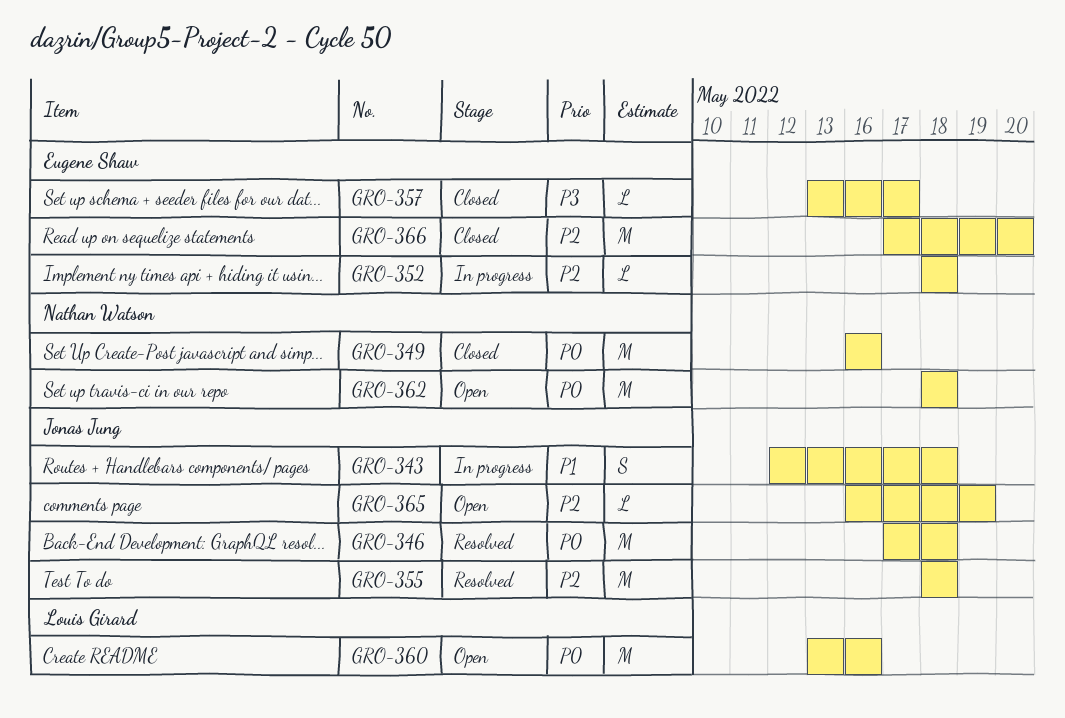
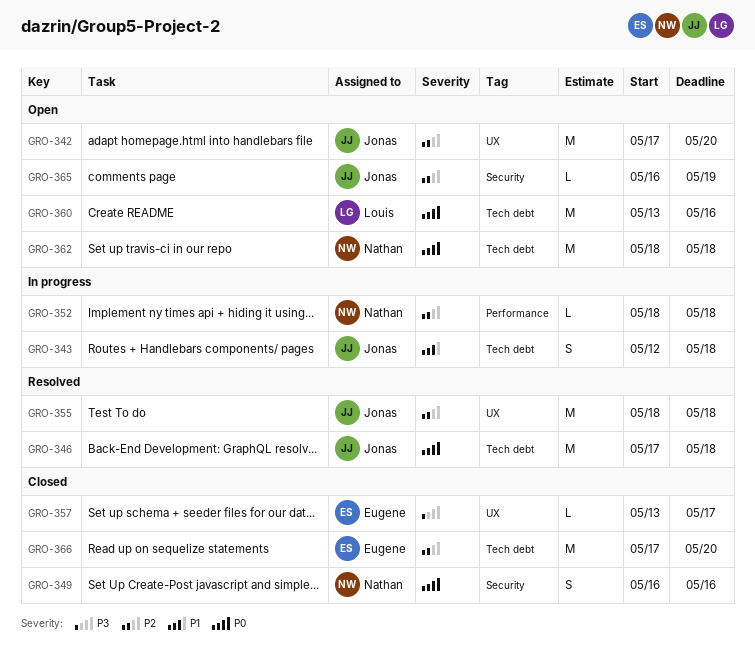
GRO-342: none -> present
GRO-349, estimate: M -> S
GRO-352, owner: Eugene Shaw -> Nathan Watson

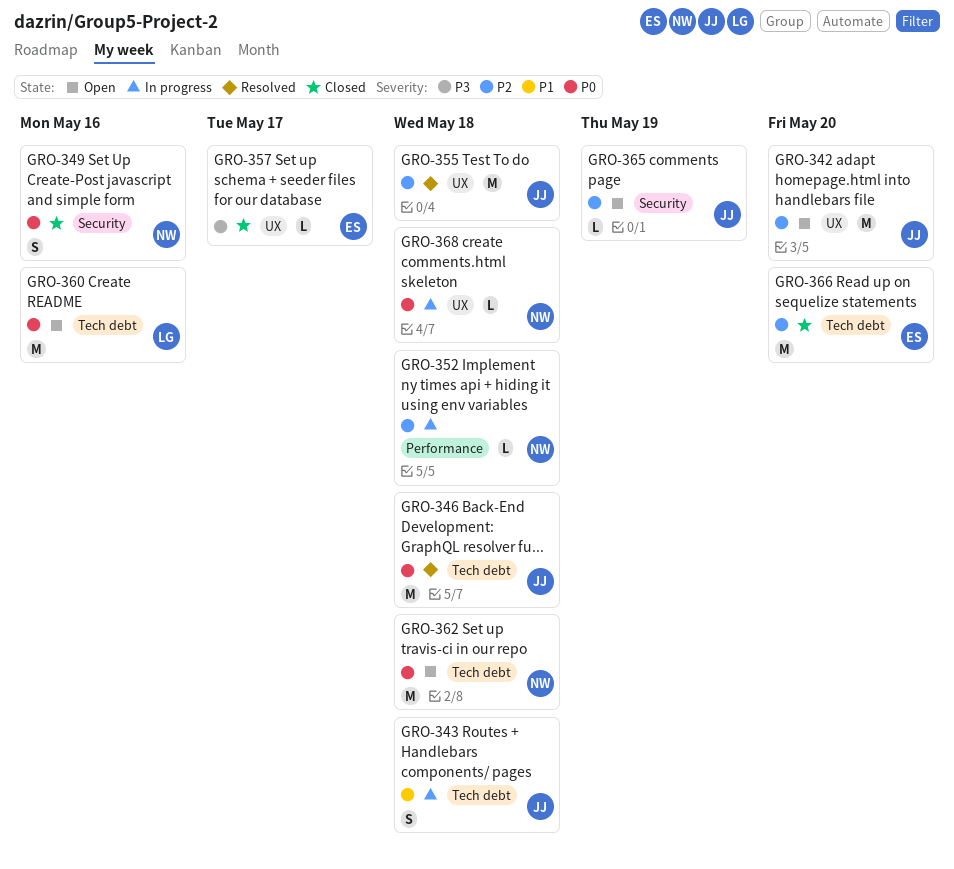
GRO-368: none -> present

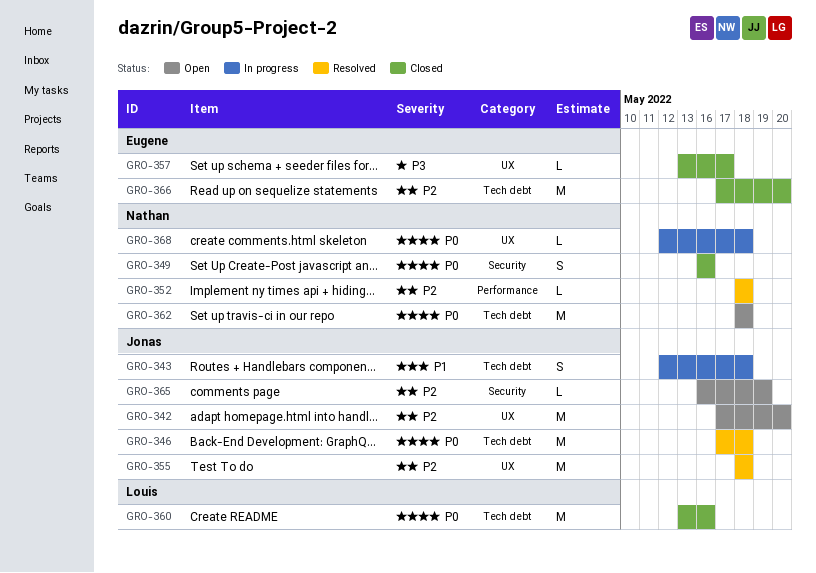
GRO-352, status: In progress -> Resolved
GRO-360, status: Open -> Closed

